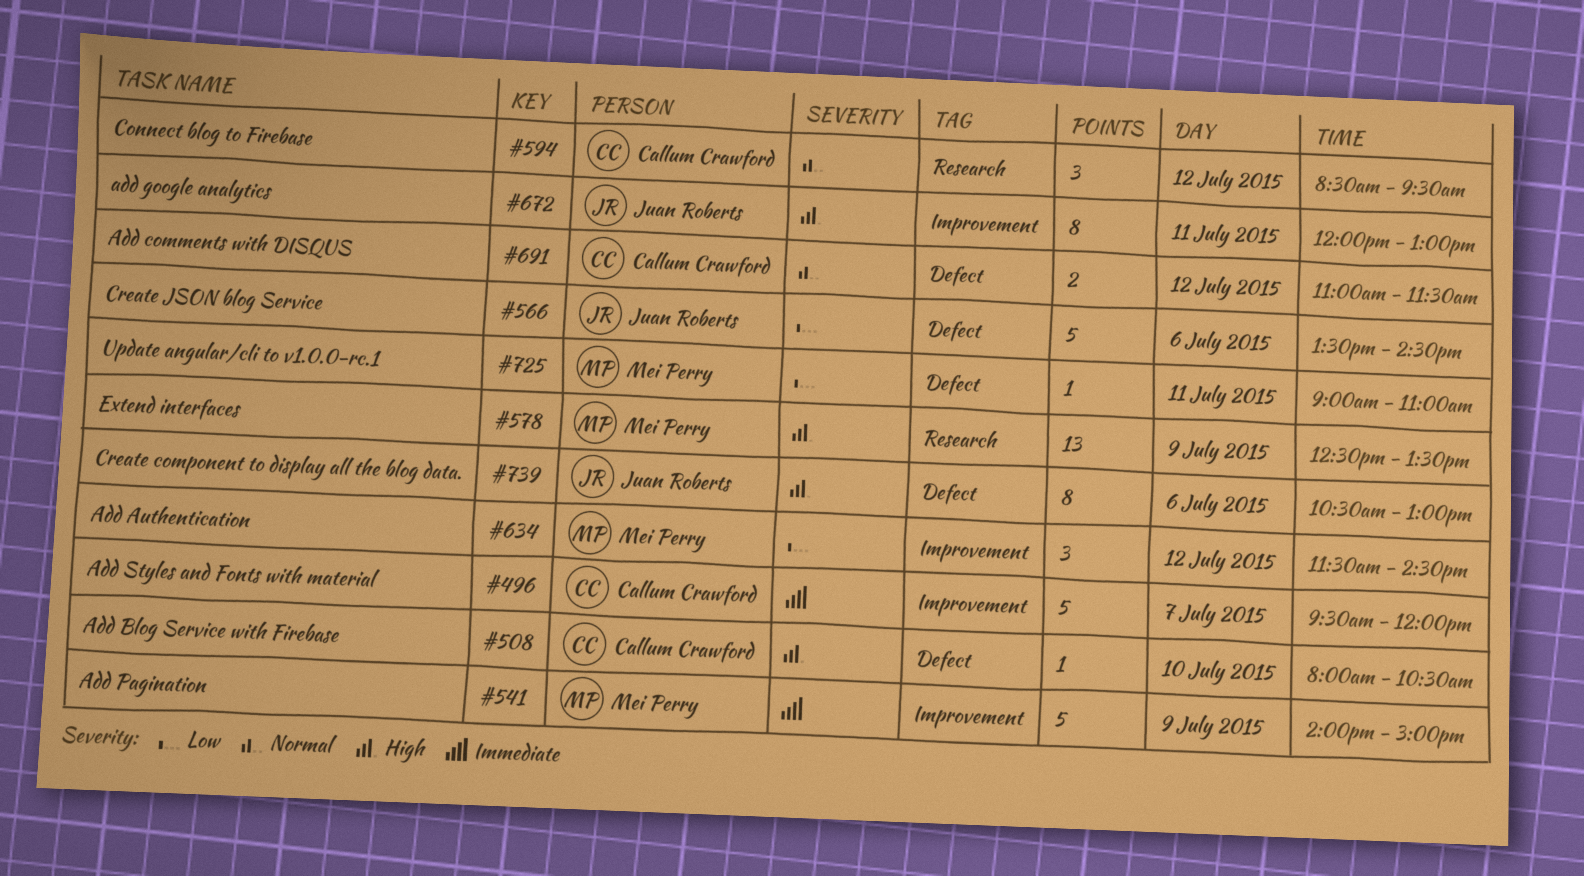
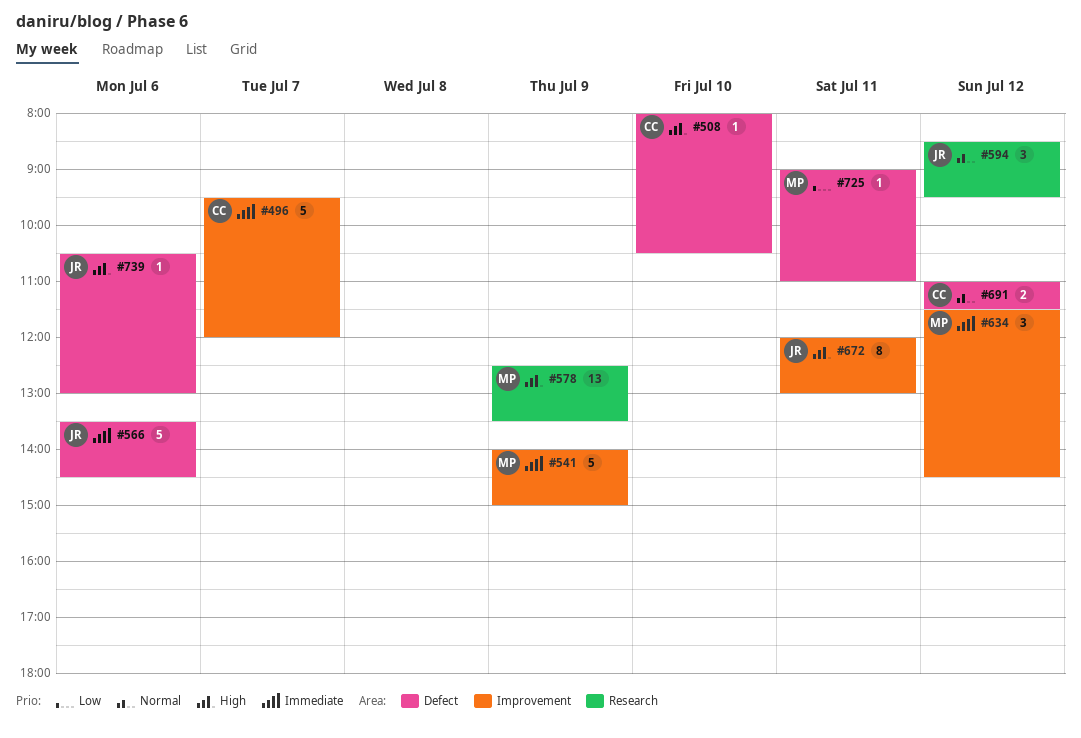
#566, priority: Low -> Immediate
#594, owner: Callum Crawford -> Juan Roberts
#634, priority: Low -> Immediate
#739, estimate: 8 -> 1

